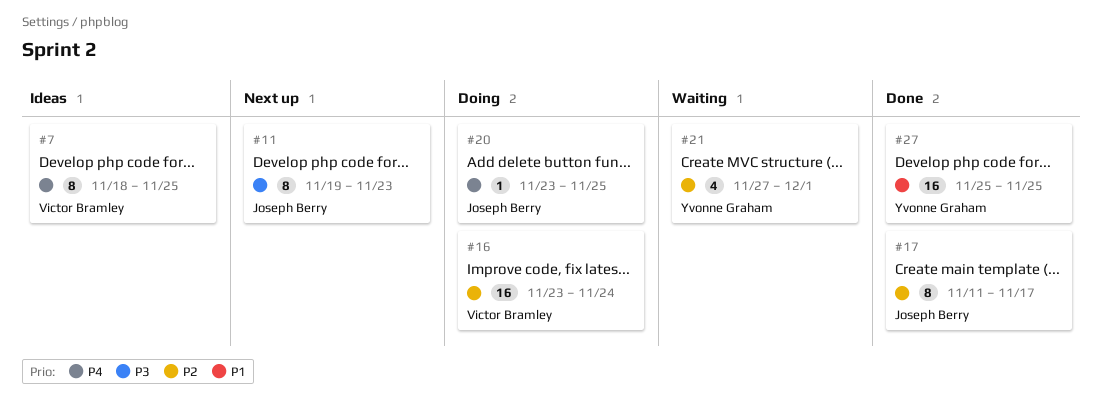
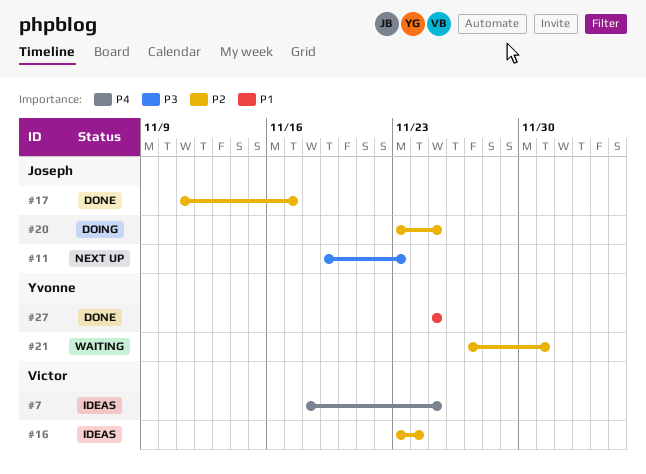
#16, status: Doing -> Ideas
#20, priority: P4 -> P2

